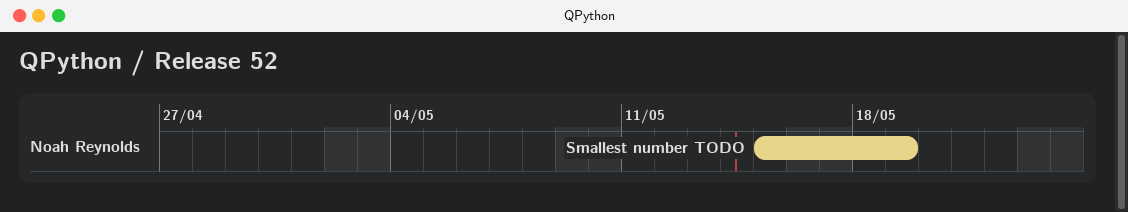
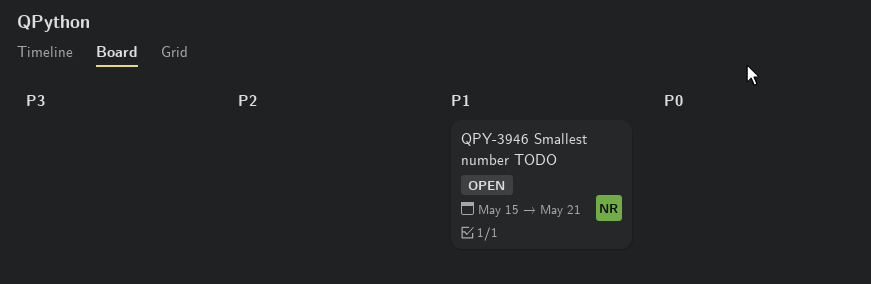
Smallest number TODO, due: May 19 -> May 21

